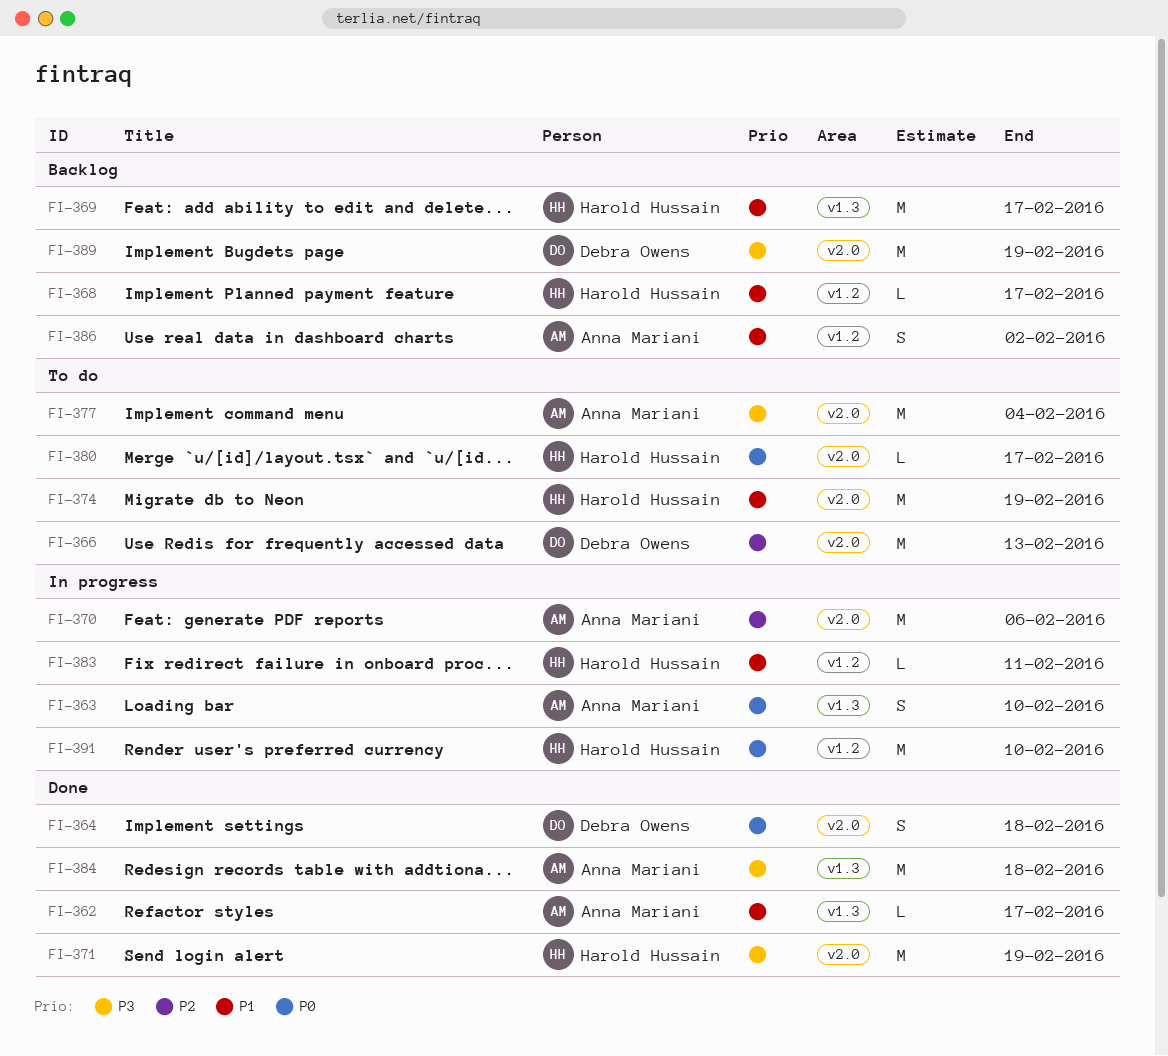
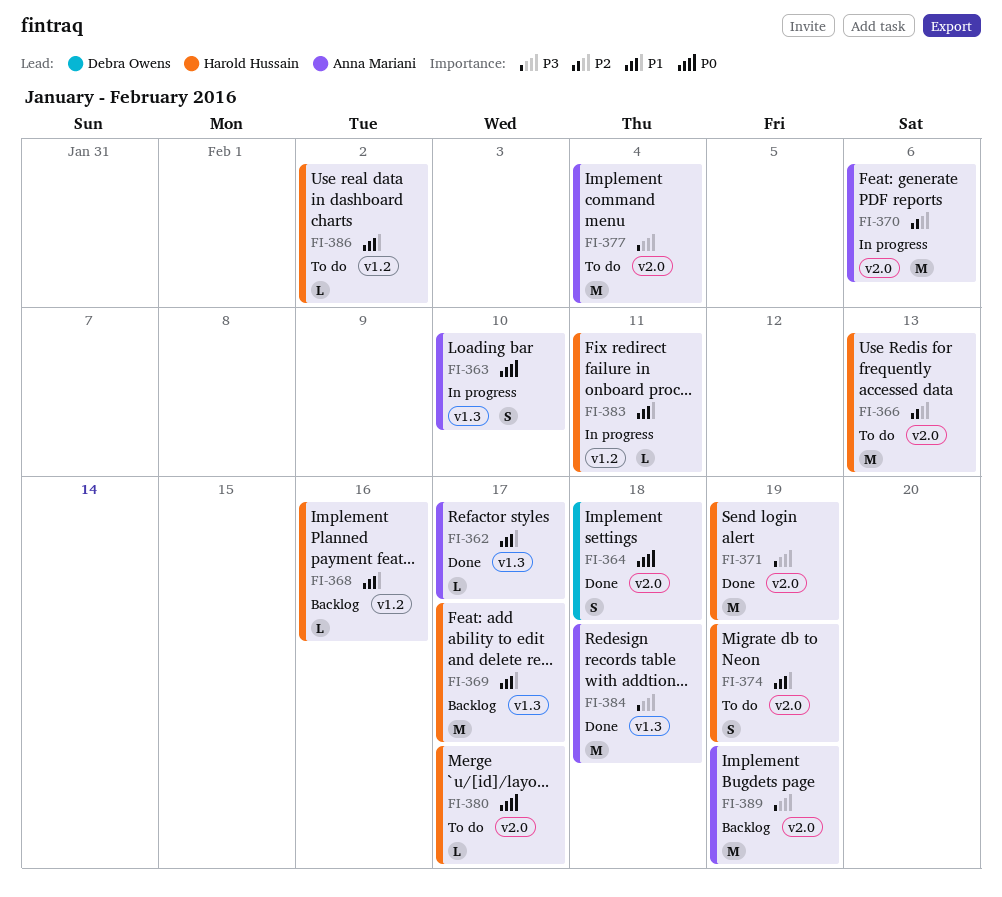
FI-366, owner: Debra Owens -> Harold Hussain
FI-368, due: Feb 17 -> Feb 16
FI-374, estimate: M -> S
FI-386, status: Backlog -> To do
FI-386, owner: Anna Mariani -> Harold Hussain
FI-386, estimate: S -> L
FI-389, owner: Debra Owens -> Anna Mariani
FI-391: present -> none

